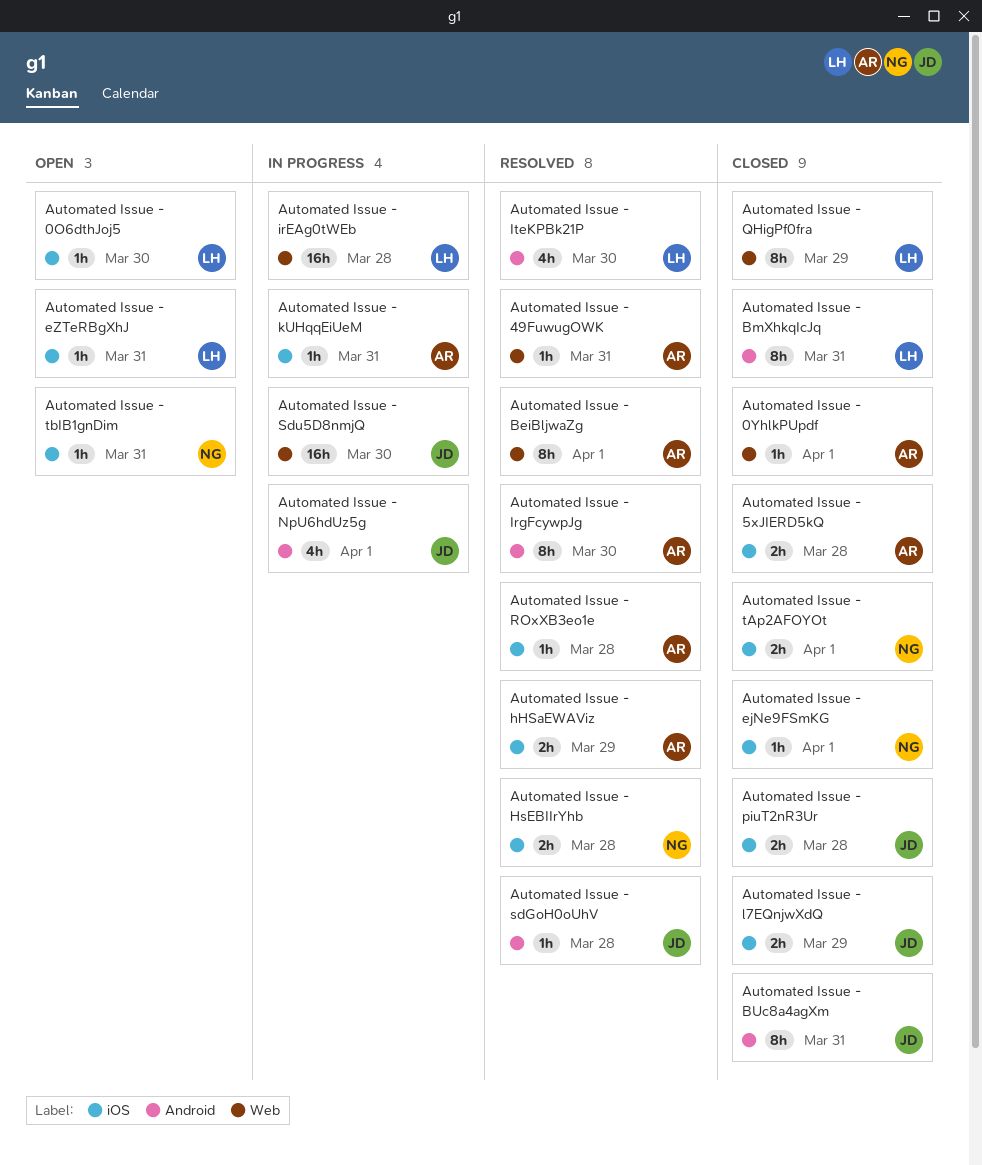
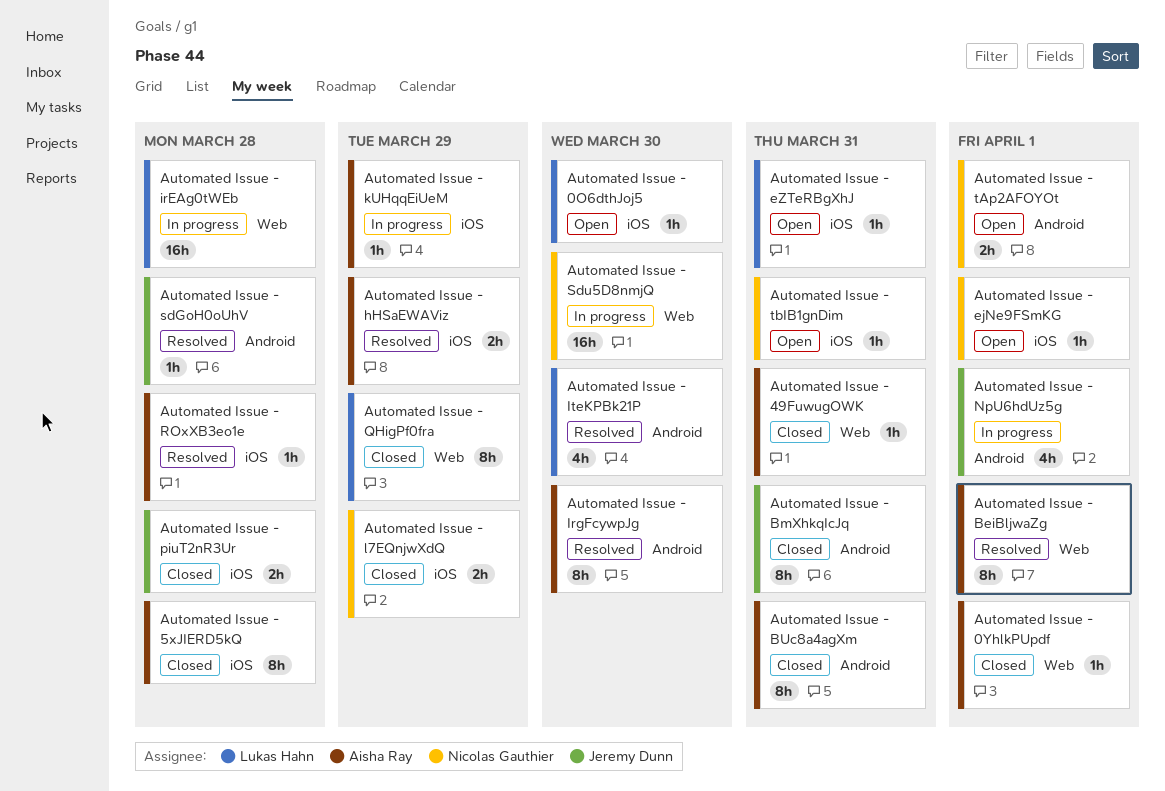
Automated Issue - 49FuwugOWK, status: Resolved -> Closed
Automated Issue - 5xJIERD5kQ, estimate: 2h -> 8h
Automated Issue - BmXhkqIcJq, owner: Lukas Hahn -> Jeremy Dunn
Automated Issue - BUc8a4agXm, owner: Jeremy Dunn -> Aisha Ray
Automated Issue - ejNe9FSmKG, status: Closed -> Open
Automated Issue - HsEBIIrYhb: present -> none
Automated Issue - kUHqqEiUeM, due: Mar 31 -> Mar 29
Automated Issue - l7EQnjwXdQ, owner: Jeremy Dunn -> Nicolas Gauthier
Automated Issue - Sdu5D8nmjQ, owner: Jeremy Dunn -> Nicolas Gauthier
Automated Issue - tAp2AFOYOt, status: Closed -> Open
Automated Issue - tAp2AFOYOt, label: iOS -> Android

